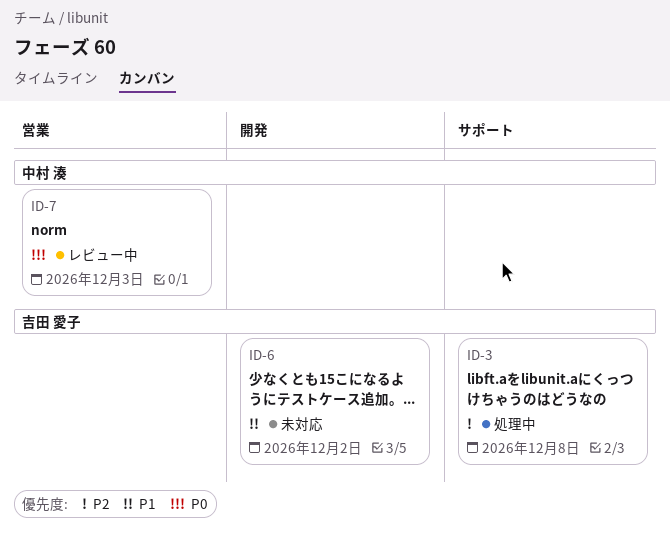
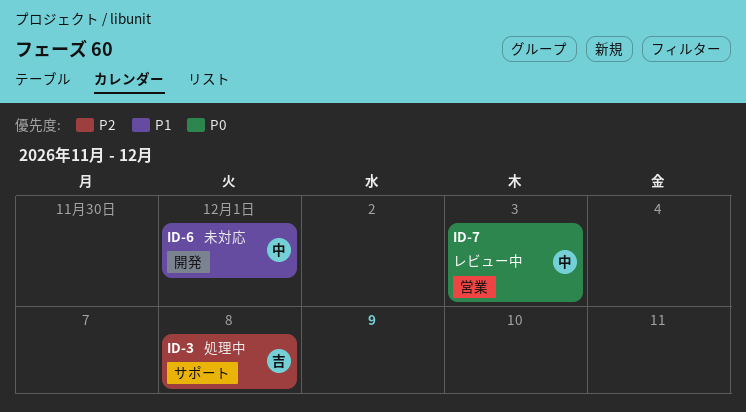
ID-6, owner: 吉田 愛子 -> 中村 湊
ID-6, due: Dec 2 -> Dec 1

